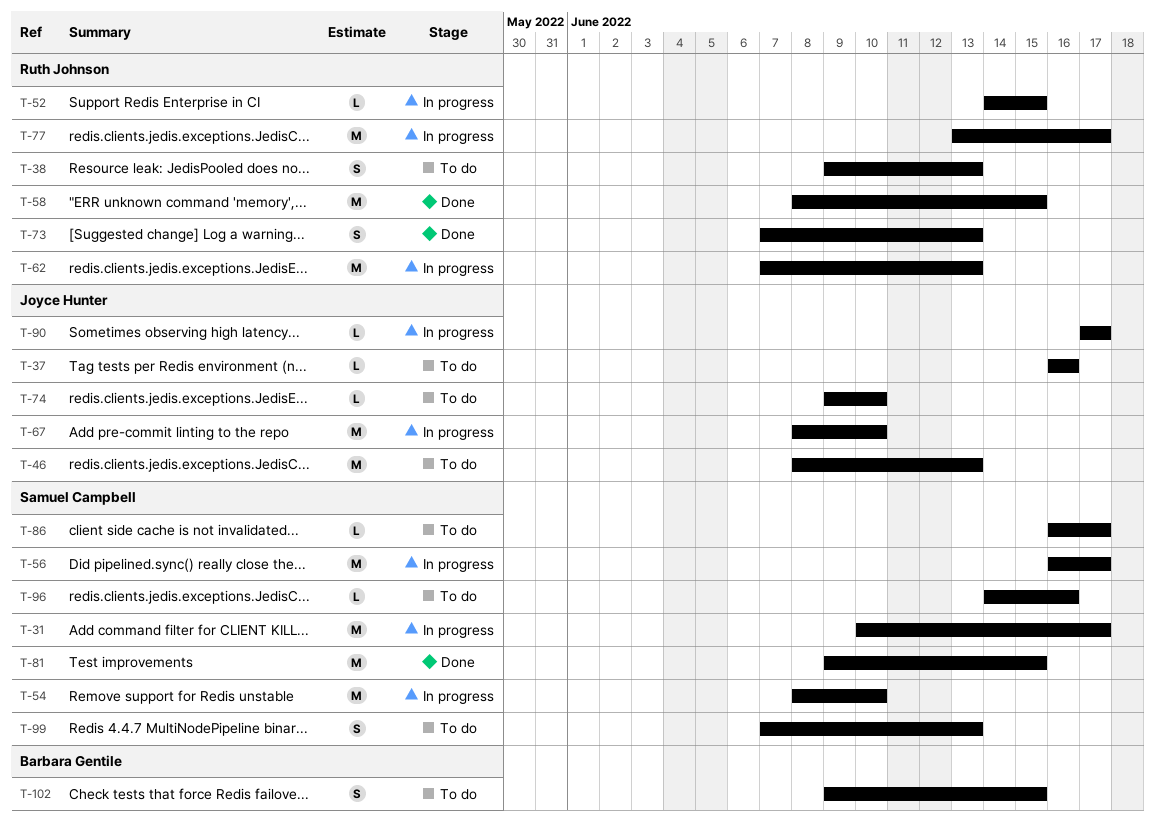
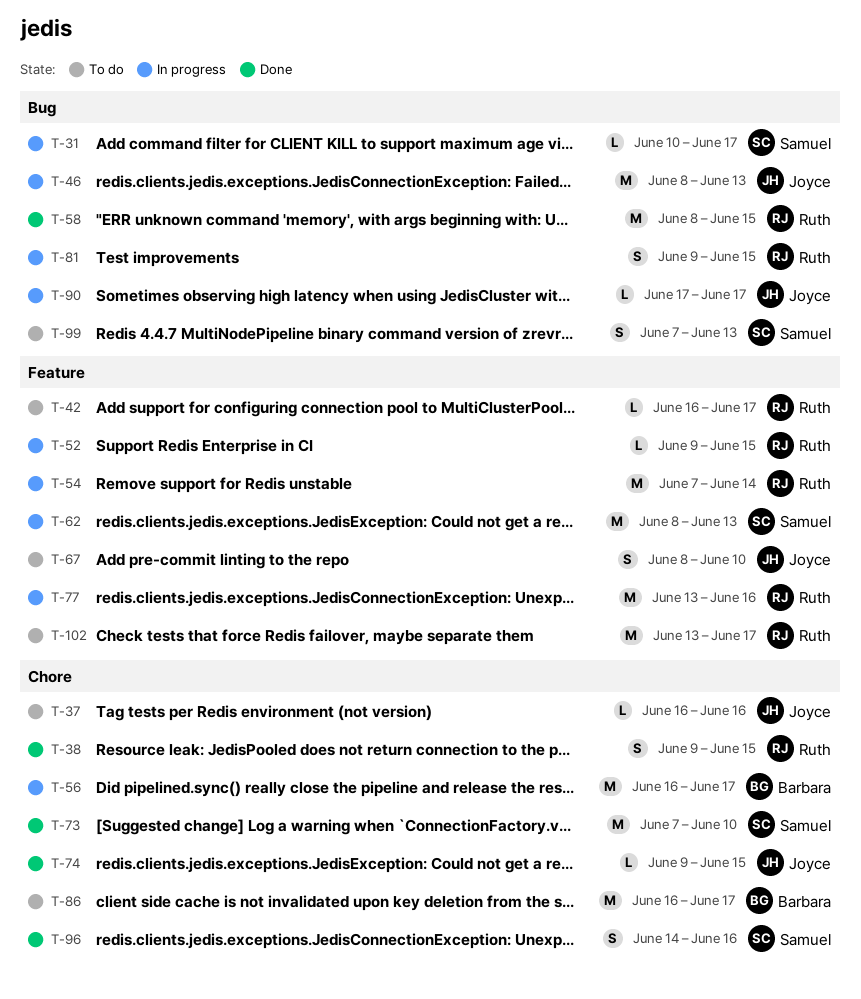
T-31, estimate: M -> L
T-38, status: To do -> Done
T-38, due: Jun 13 -> Jun 15
T-42: none -> present
T-46, status: To do -> In progress
T-52, start: Jun 14 -> Jun 9
T-54, owner: Samuel Campbell -> Ruth Johnson
T-54, start: Jun 8 -> Jun 7
T-54, due: Jun 10 -> Jun 14
T-56, owner: Samuel Campbell -> Barbara Gentile
T-62, owner: Ruth Johnson -> Samuel Campbell
T-62, start: Jun 7 -> Jun 8
T-67, status: In progress -> To do
T-67, estimate: M -> S
T-73, owner: Ruth Johnson -> Samuel Campbell
T-73, estimate: S -> M
T-73, due: Jun 13 -> Jun 10
T-74, status: To do -> Done
T-74, due: Jun 10 -> Jun 15
T-77, due: Jun 17 -> Jun 16
T-81, status: Done -> In progress
T-81, owner: Samuel Campbell -> Ruth Johnson
T-81, estimate: M -> S
T-86, owner: Samuel Campbell -> Barbara Gentile
T-86, estimate: L -> M
T-96, status: To do -> Done
T-96, estimate: L -> S
T-102, owner: Barbara Gentile -> Ruth Johnson
T-102, estimate: S -> M
T-102, start: Jun 9 -> Jun 13
T-102, due: Jun 15 -> Jun 17

